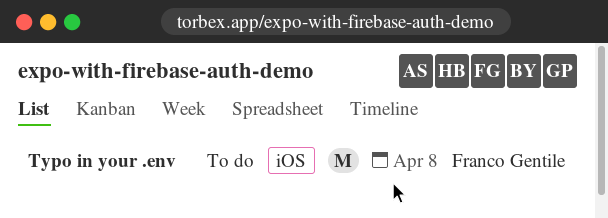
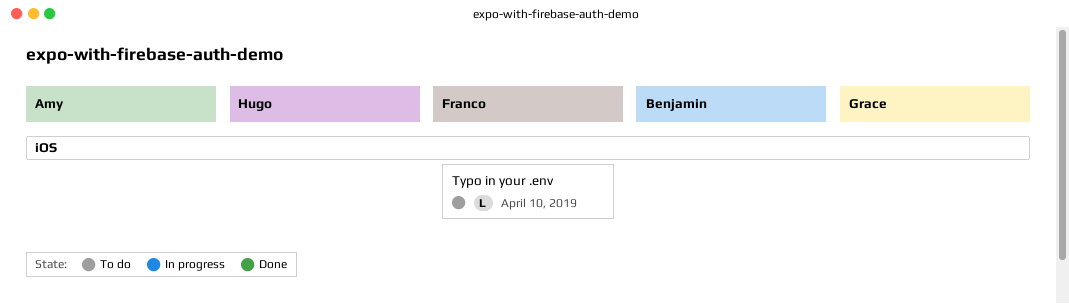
Typo in your .env, estimate: M -> L
Typo in your .env, due: Apr 8 -> Apr 10

